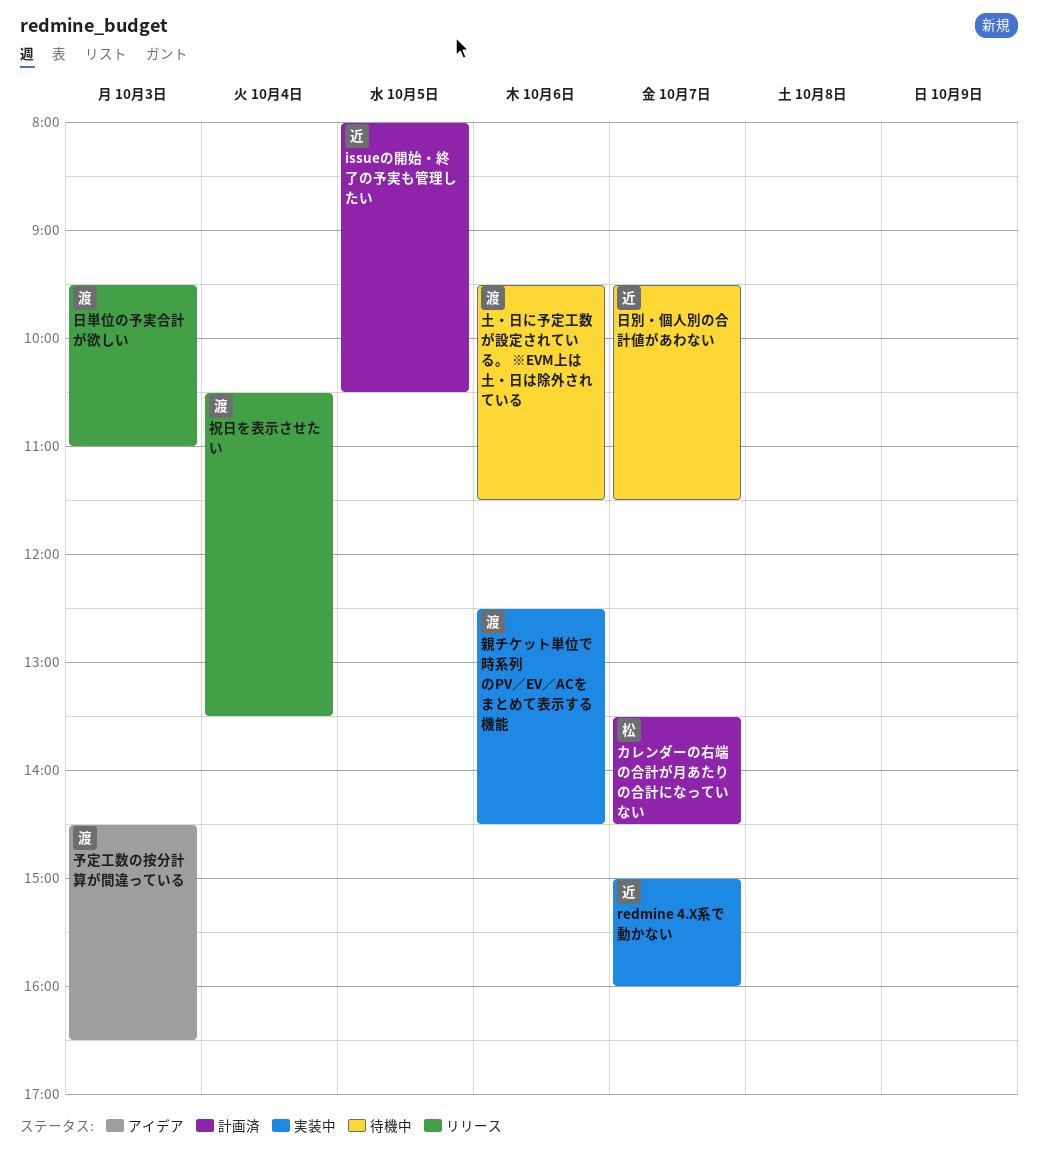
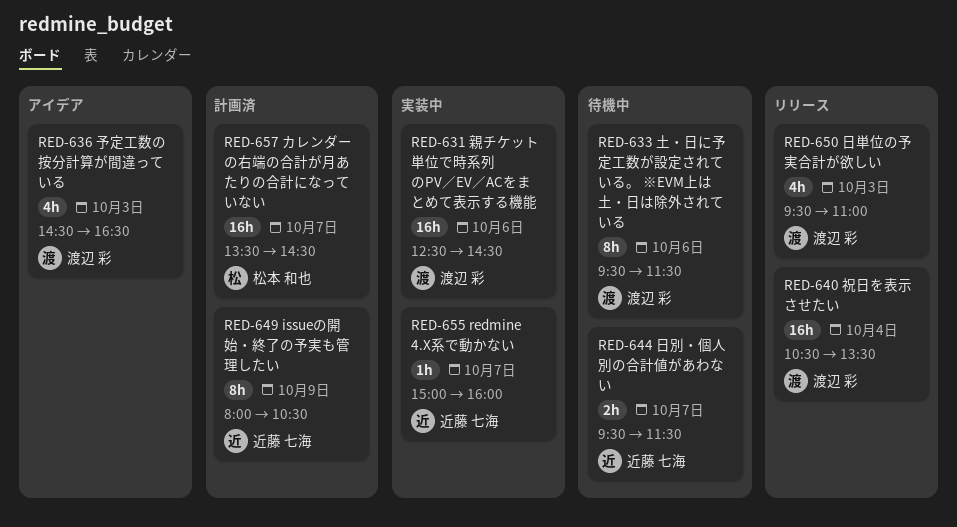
issueの開始・終了の予実も管理したい, day: Oct 5 -> Oct 9

